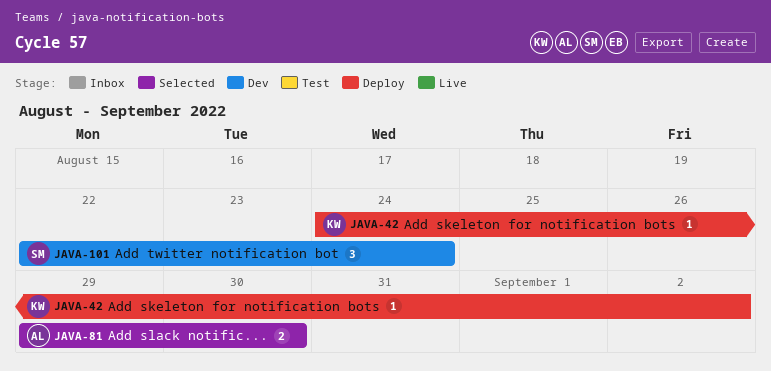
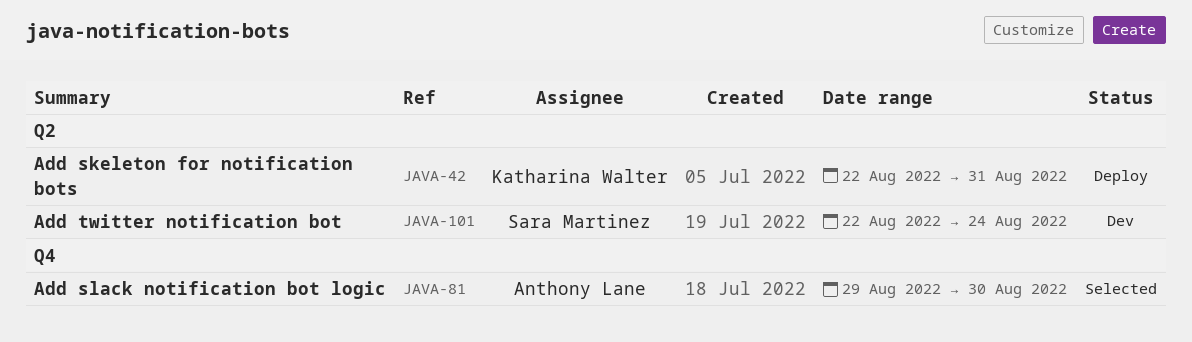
JAVA-42, start: Aug 24 -> Aug 22
JAVA-42, due: Sep 2 -> Aug 31

